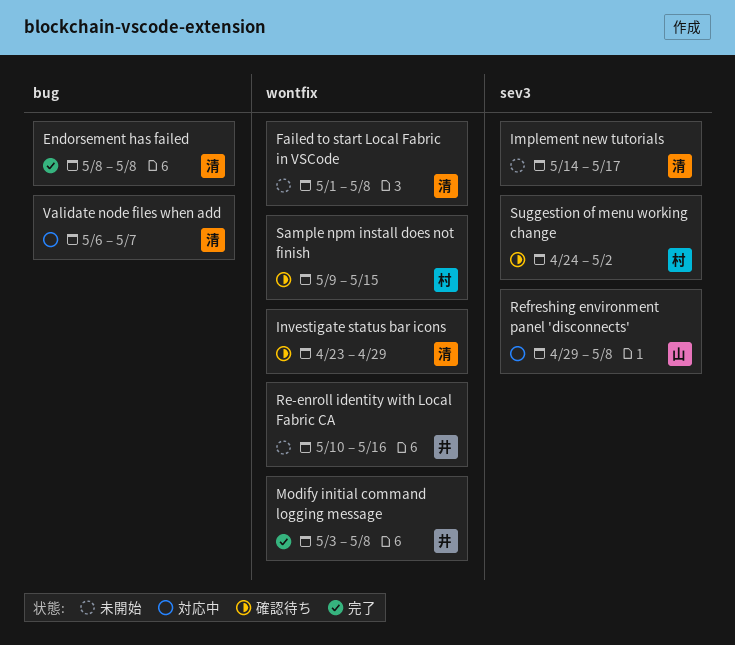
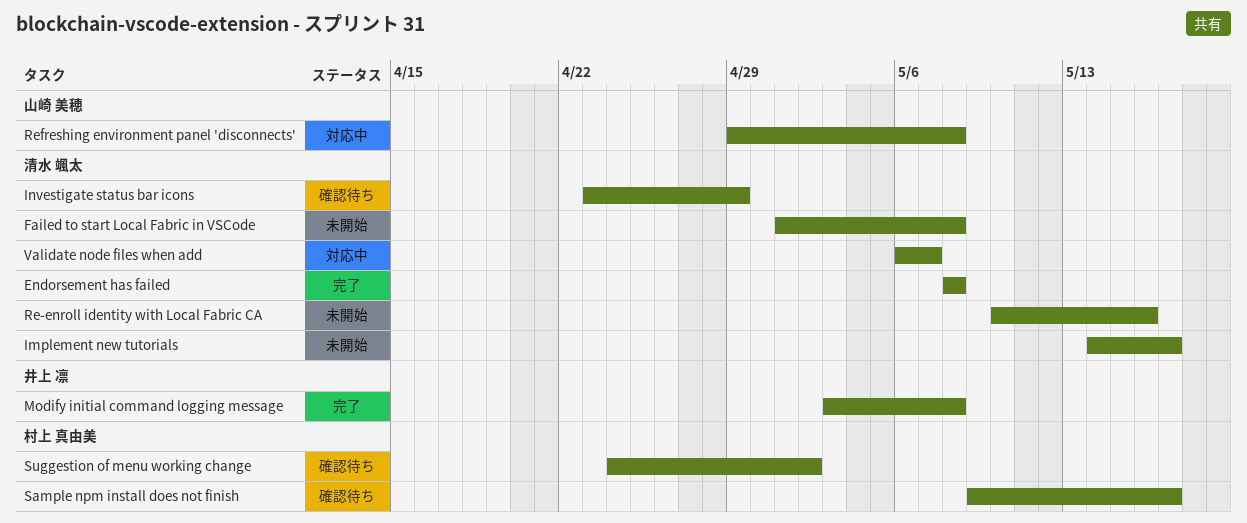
Re-enroll identity with Local Fabric CA, owner: 井上 凛 -> 清水 颯太
Sample npm install does not finish, due: May 15 -> May 17

